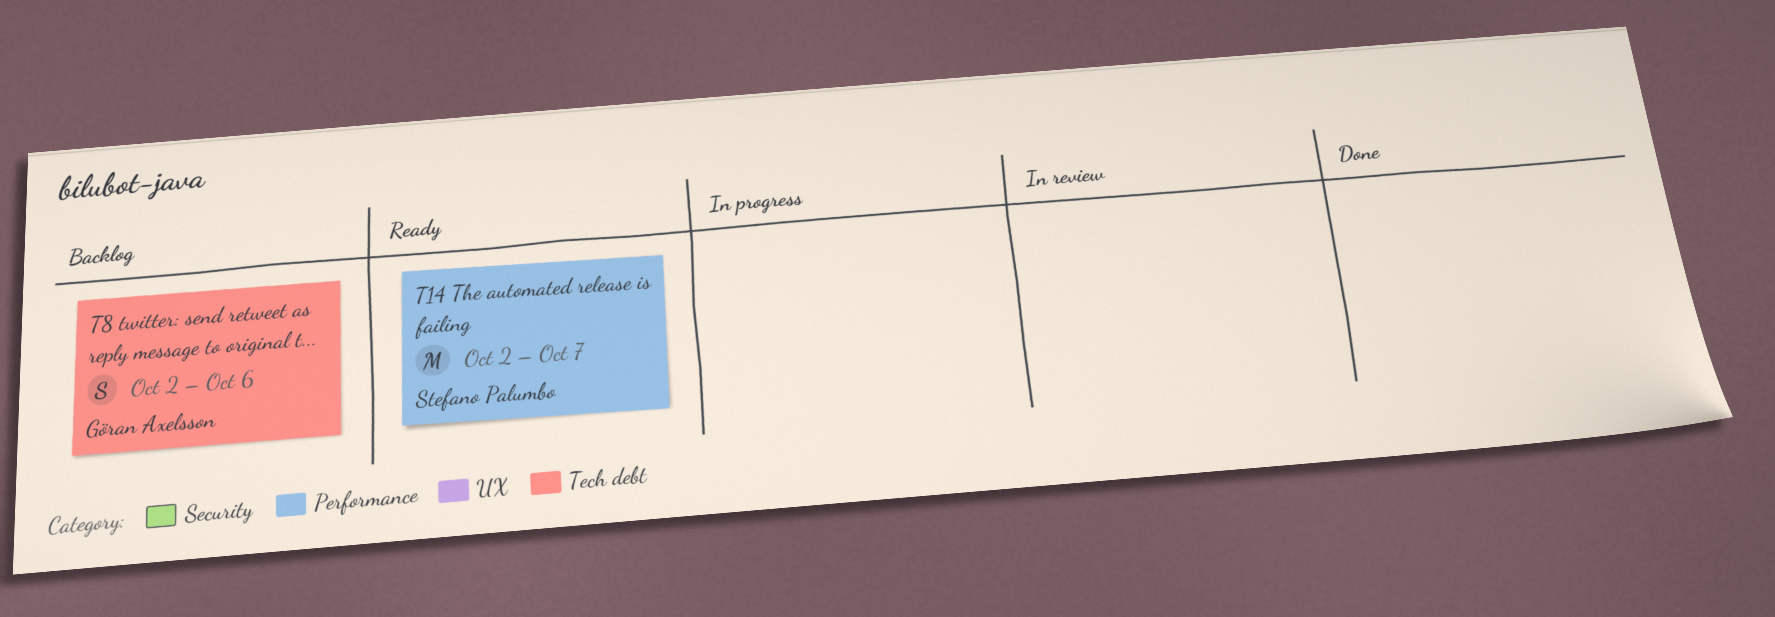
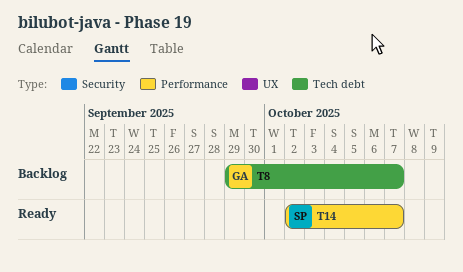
T8, start: Oct 2 -> Sep 29
T8, due: Oct 6 -> Oct 7

